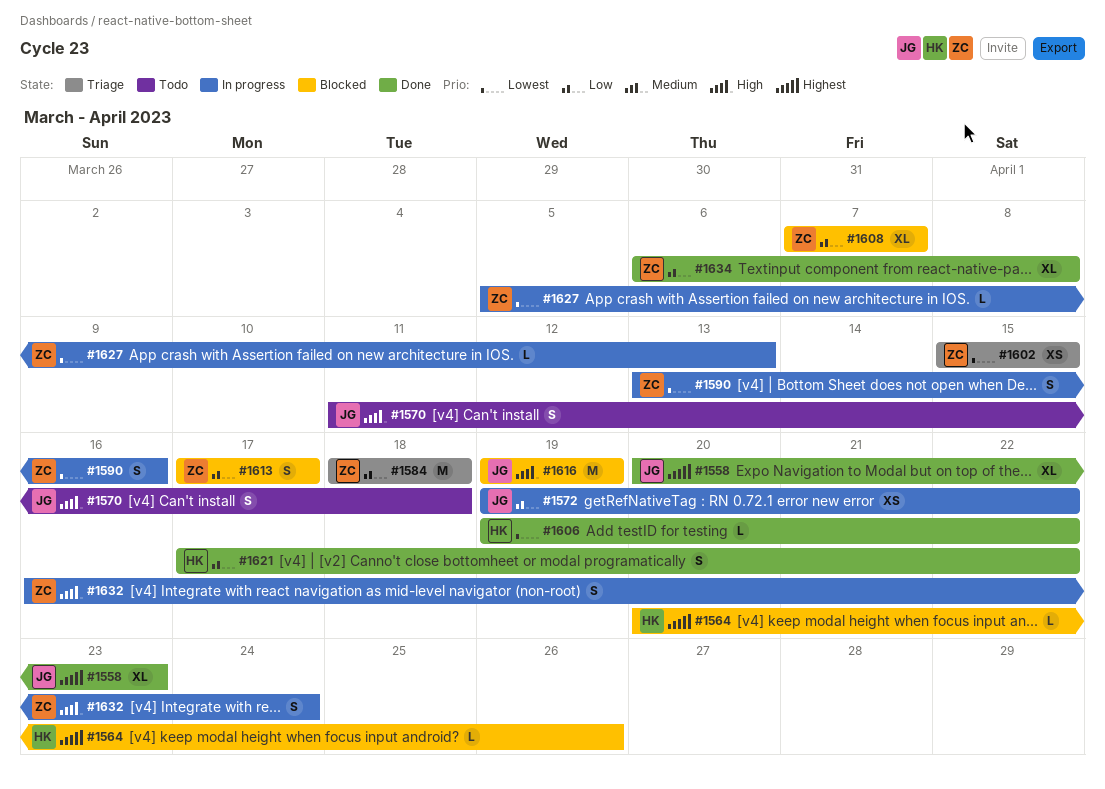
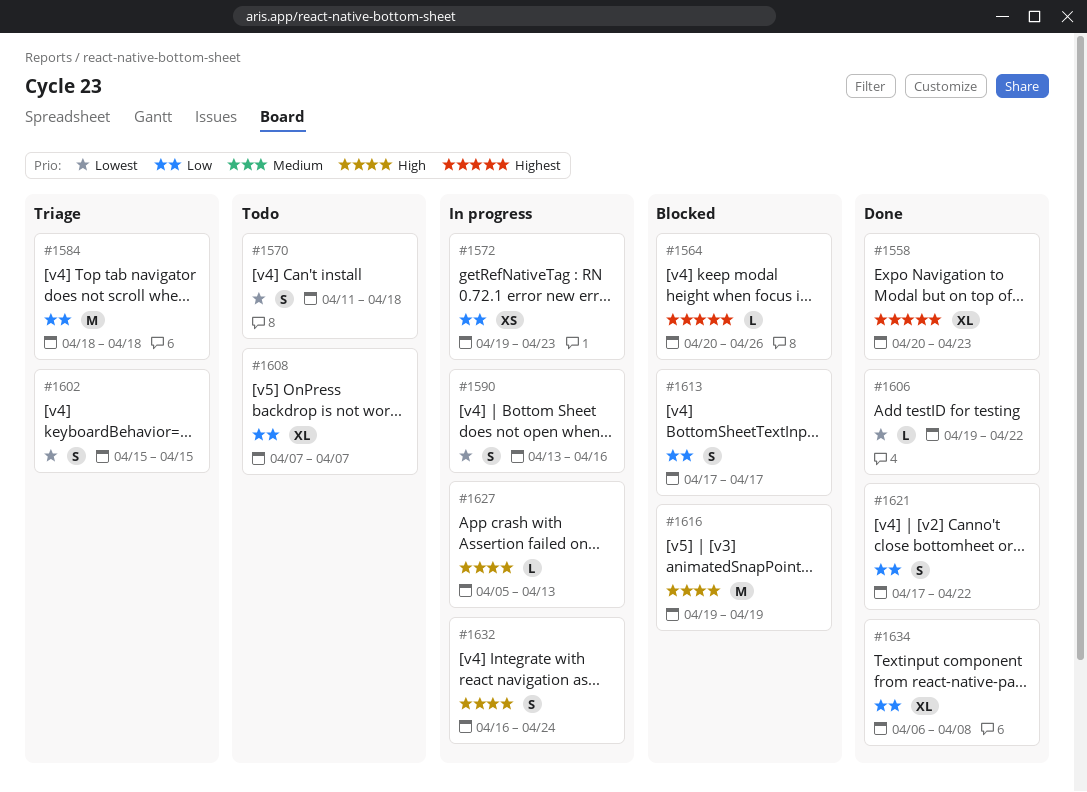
#1570, priority: High -> Lowest
#1572, due: Apr 22 -> Apr 23
#1602, estimate: XS -> S
#1608, status: Blocked -> Todo
#1627, priority: Lowest -> High

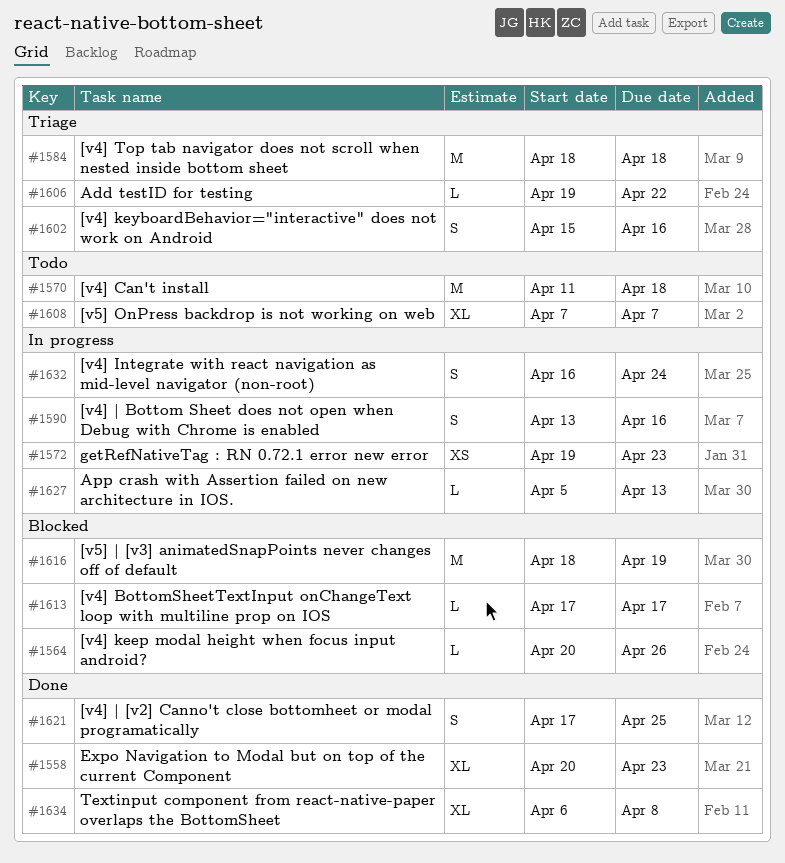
#1570, estimate: S -> M
#1602, due: Apr 15 -> Apr 16
#1606, status: Done -> Triage
#1613, estimate: S -> L
#1616, start: Apr 19 -> Apr 18
#1621, due: Apr 22 -> Apr 25

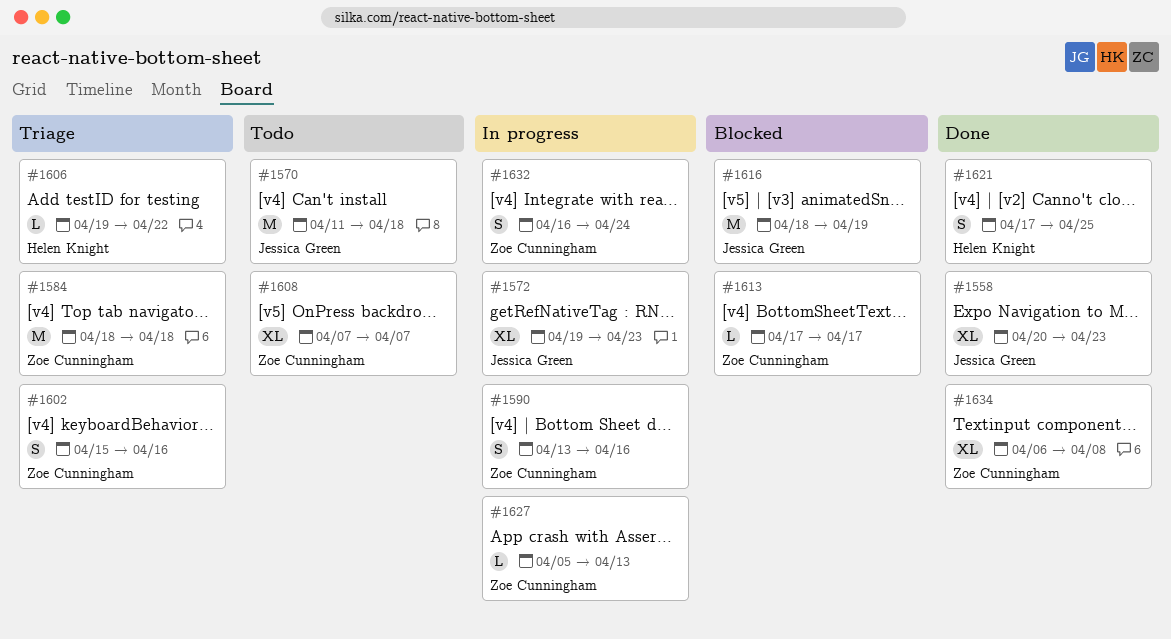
#1564: present -> none
#1572, estimate: XS -> XL

